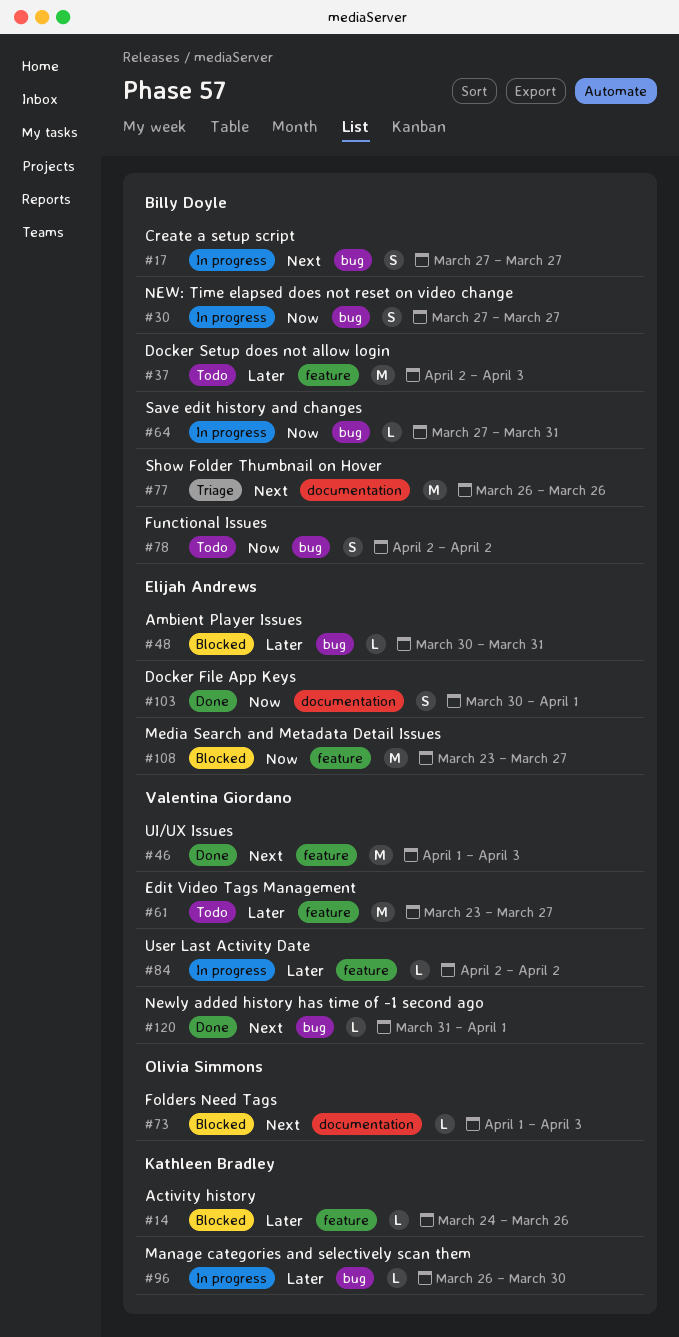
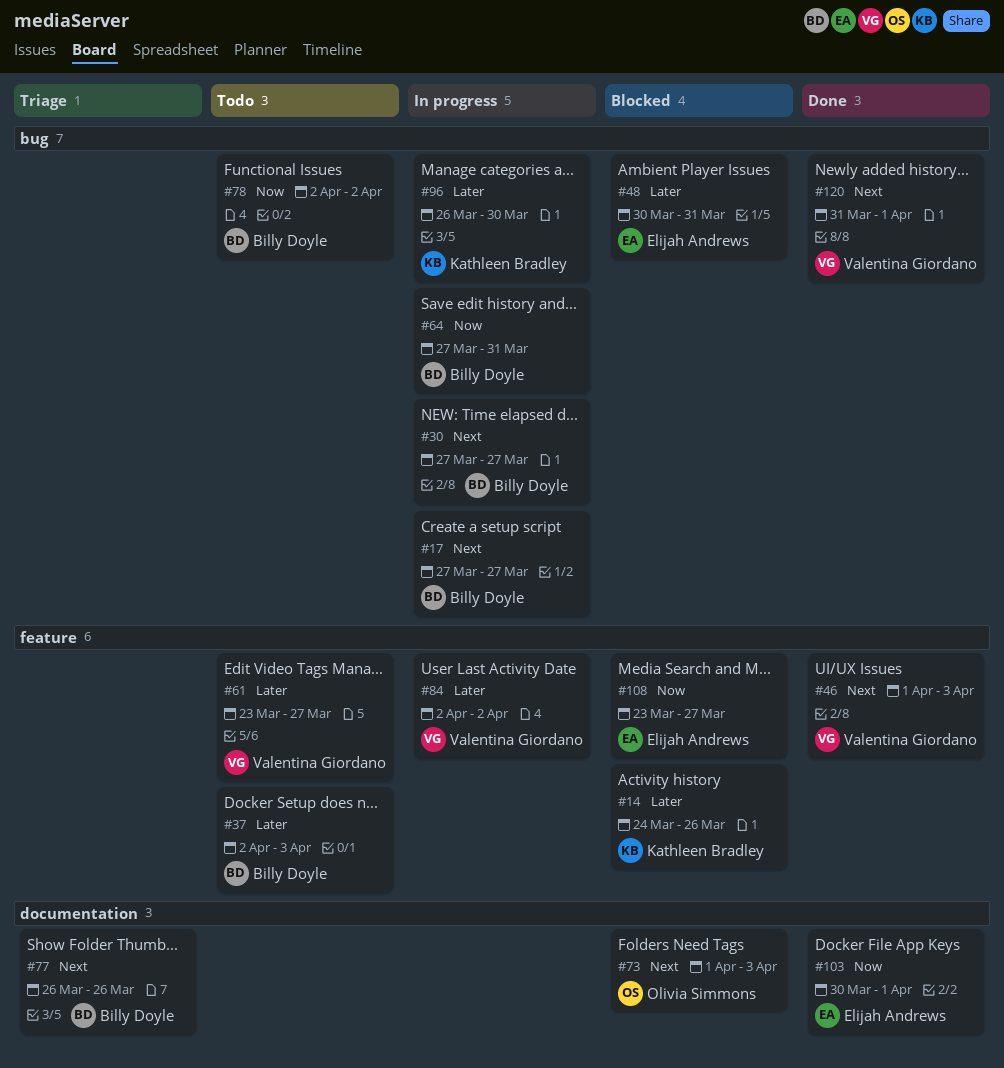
#30, priority: Now -> Next

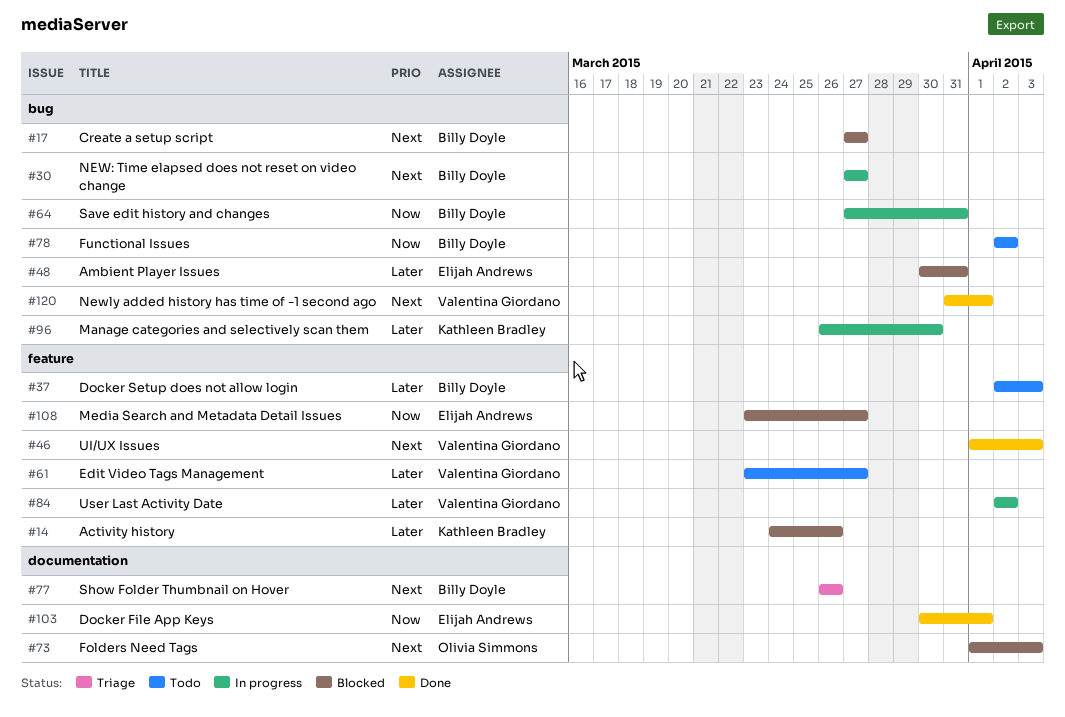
#17, status: In progress -> Blocked

